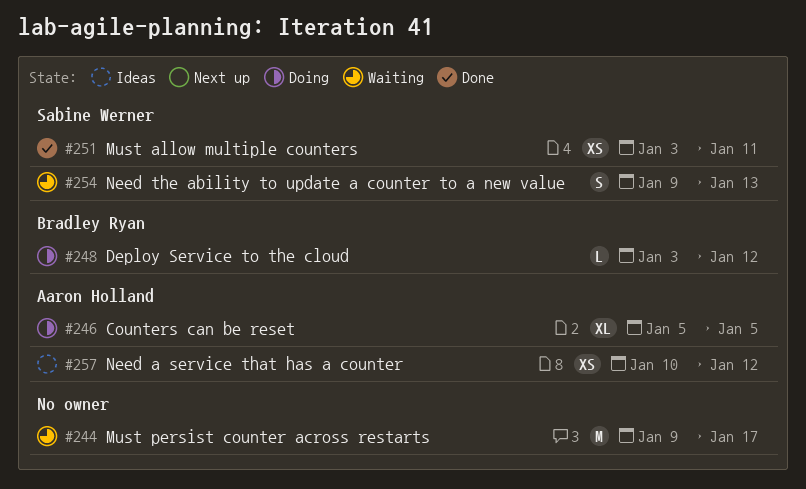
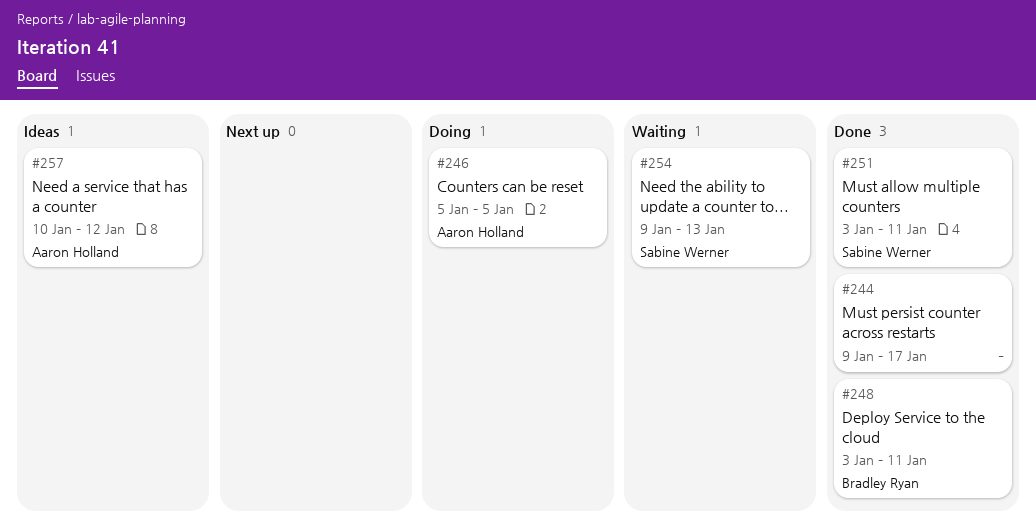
#244, status: Waiting -> Done
#248, status: Doing -> Done
#248, due: Jan 12 -> Jan 11

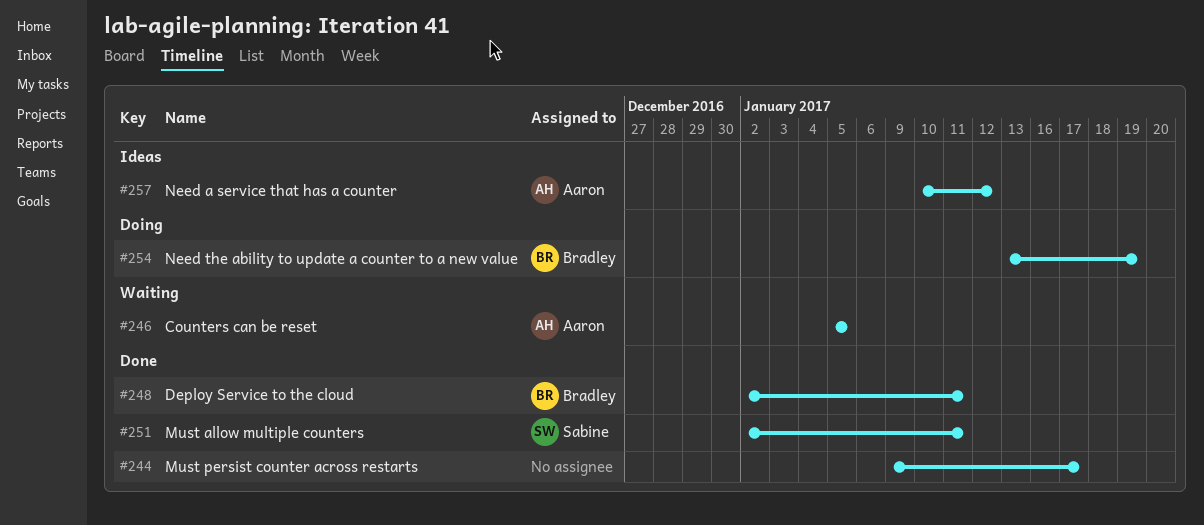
#246, status: Doing -> Waiting
#248, start: Jan 3 -> Jan 2
#251, start: Jan 3 -> Jan 2
#254, status: Waiting -> Doing
#254, owner: Sabine Werner -> Bradley Ryan
#254, start: Jan 9 -> Jan 13
#254, due: Jan 13 -> Jan 19

